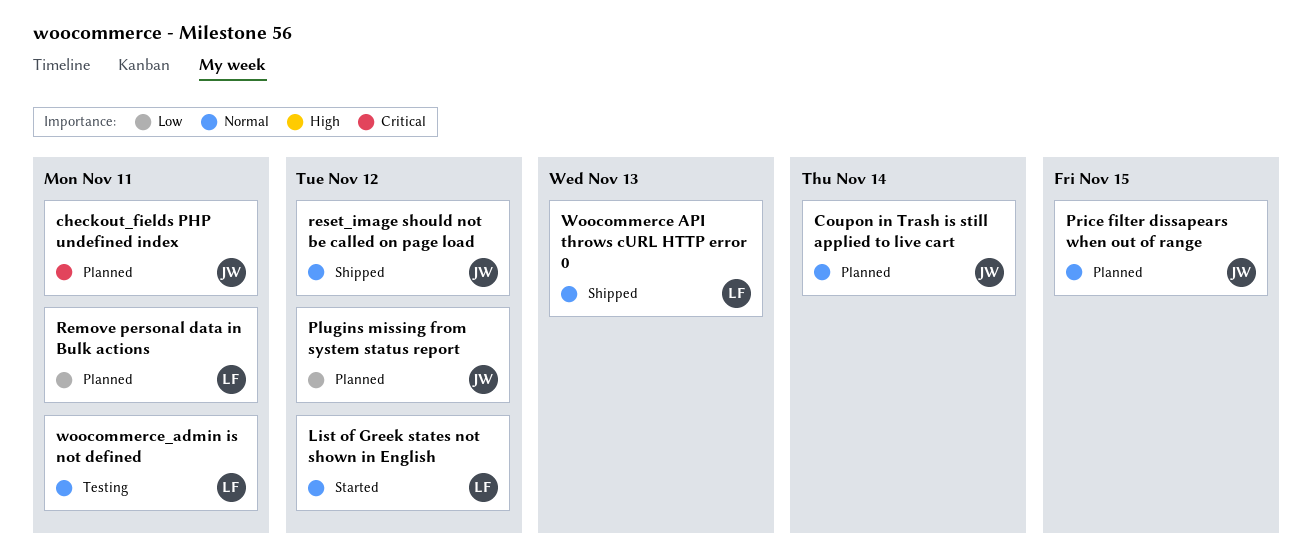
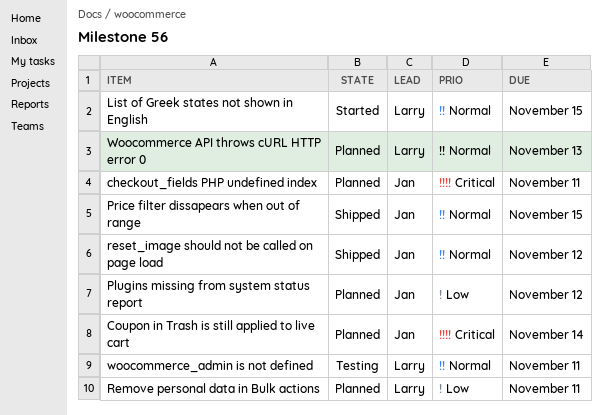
Coupon in Trash is still applied to live cart, priority: Normal -> Critical
List of Greek states not shown in English, due: Nov 12 -> Nov 15
Price filter dissapears when out of range, status: Planned -> Shipped
Woocommerce API throws cURL HTTP error 0, status: Shipped -> Planned

